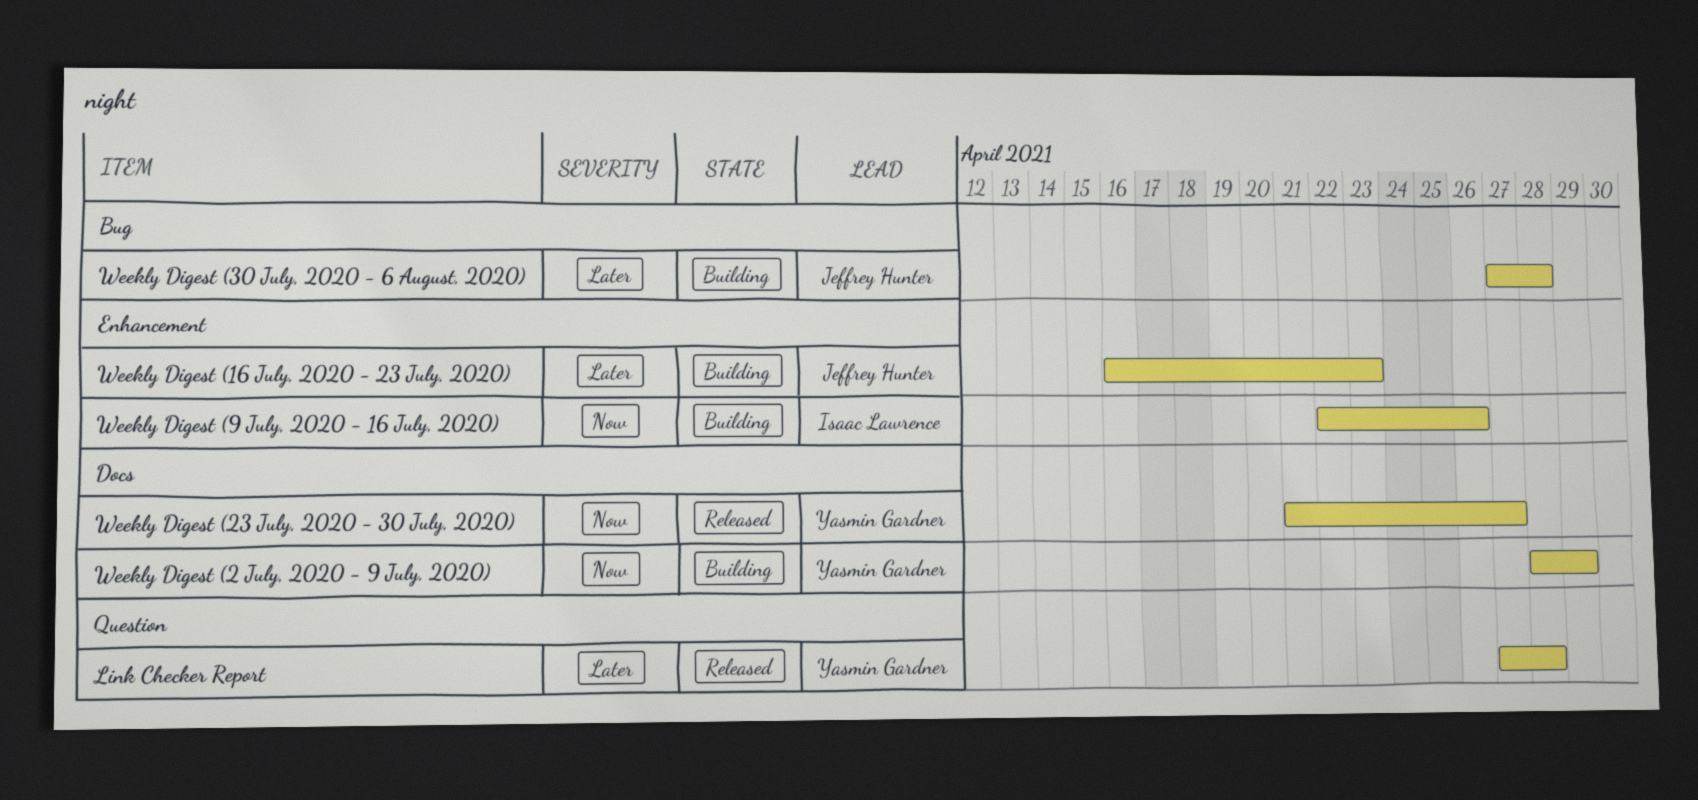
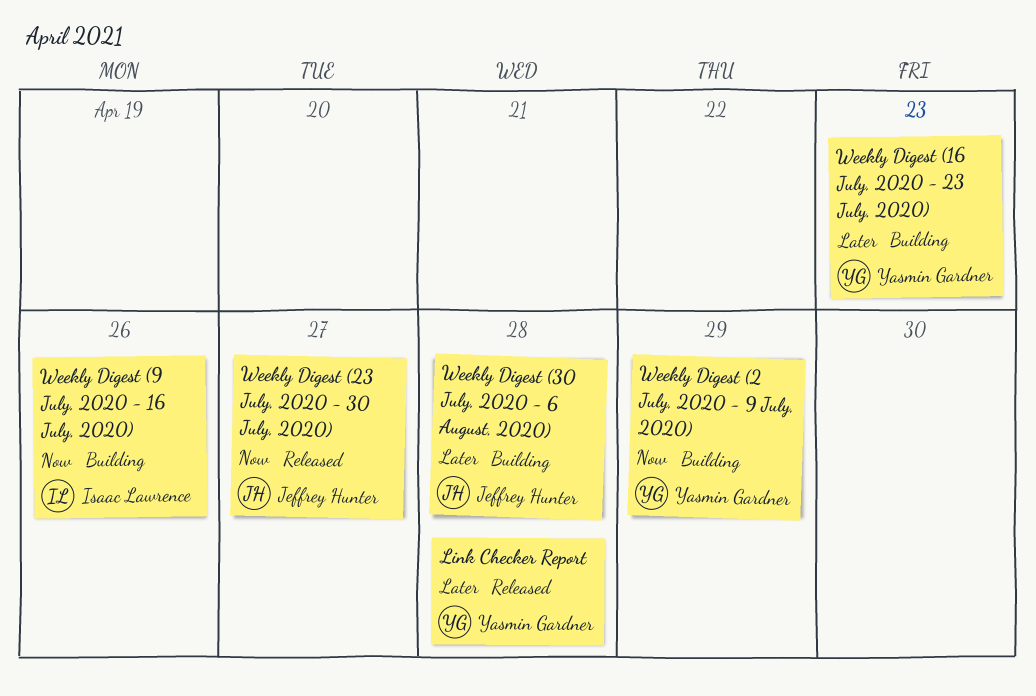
Weekly Digest (16 July, 2020 - 23 July, 2020), owner: Jeffrey Hunter -> Yasmin Gardner
Weekly Digest (23 July, 2020 - 30 July, 2020), owner: Yasmin Gardner -> Jeffrey Hunter

